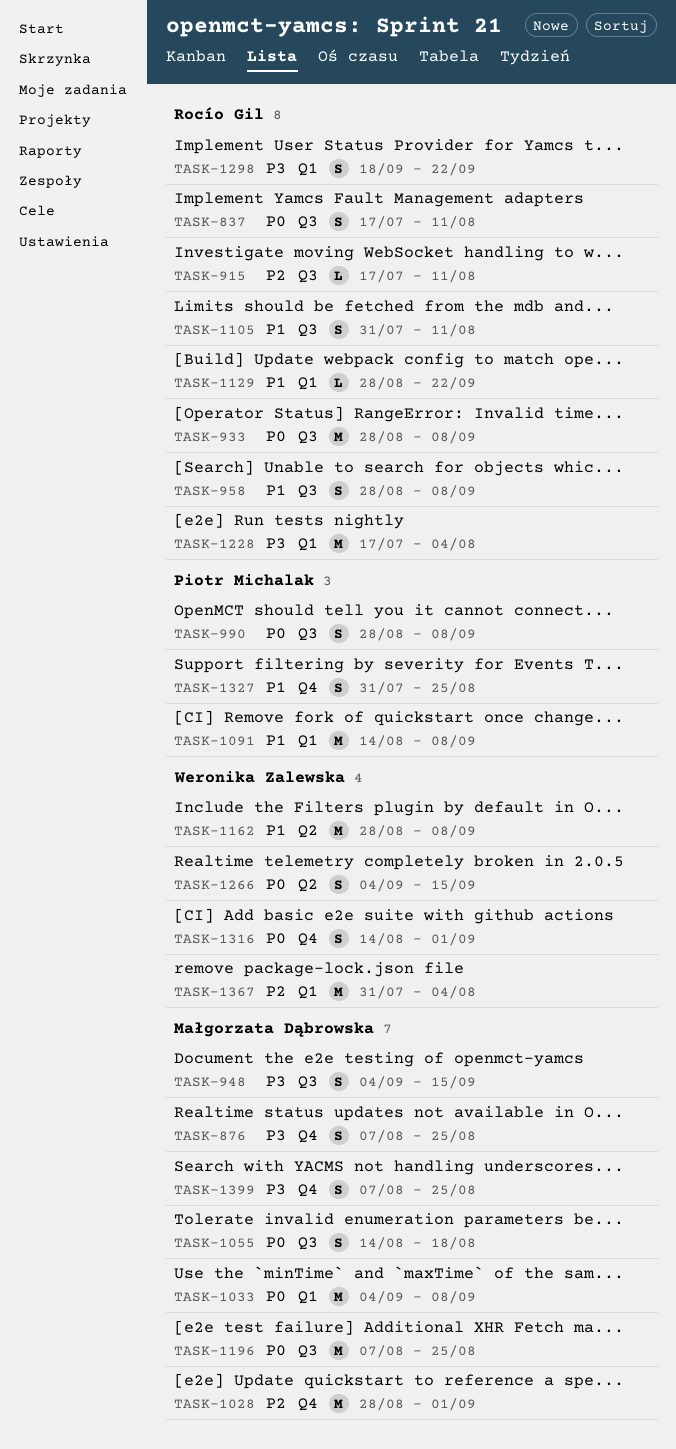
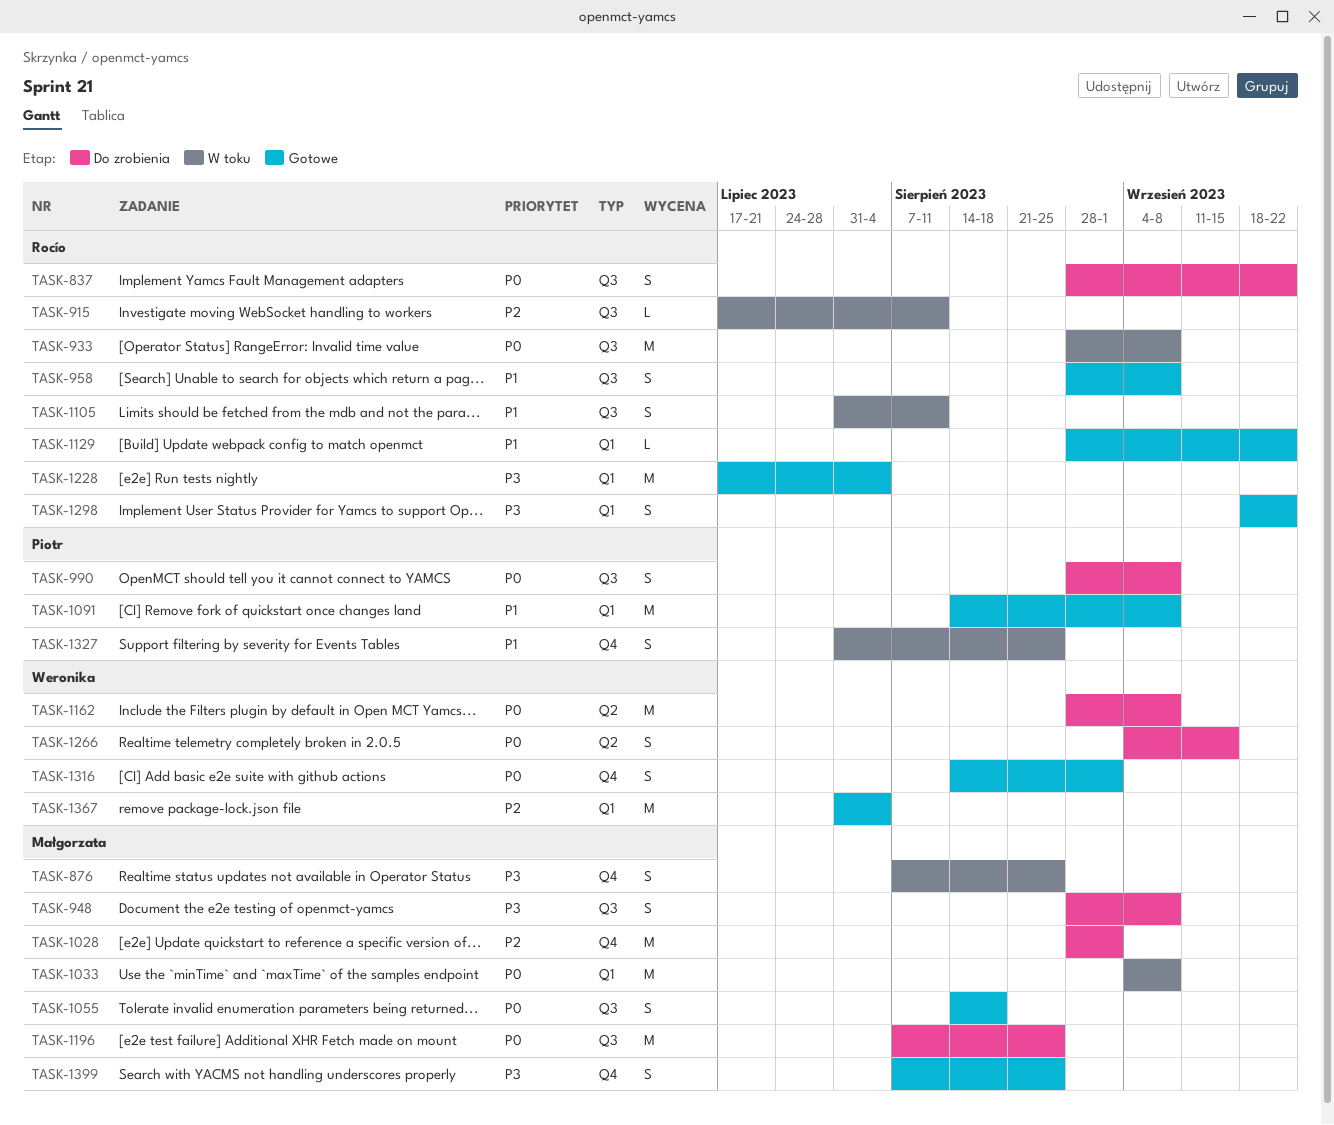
TASK-837, start: Jul 17 -> Aug 28
TASK-837, due: Aug 11 -> Sep 22
TASK-948, start: Sep 4 -> Aug 28
TASK-948, due: Sep 15 -> Sep 8
TASK-1162, priority: P1 -> P0

